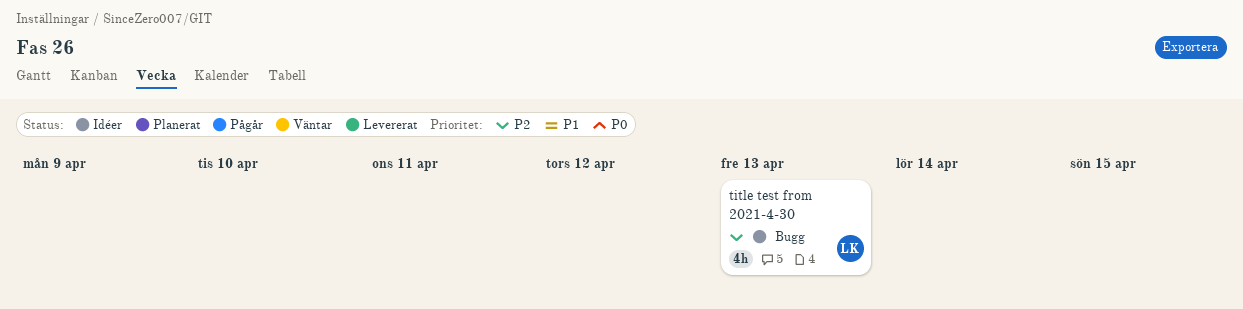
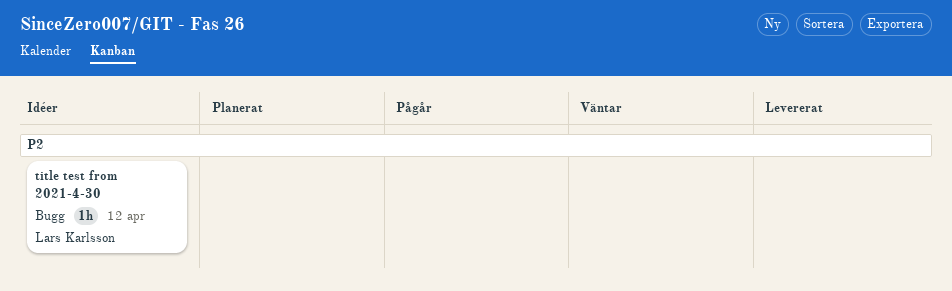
title test from 2021-4-30, estimate: 4h -> 1h
title test from 2021-4-30, due: Apr 13 -> Apr 12

